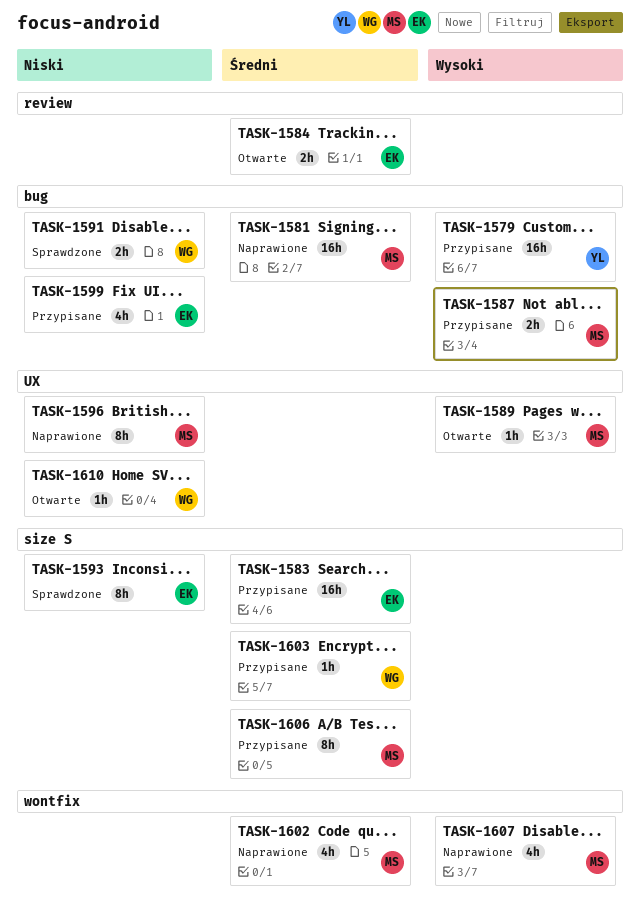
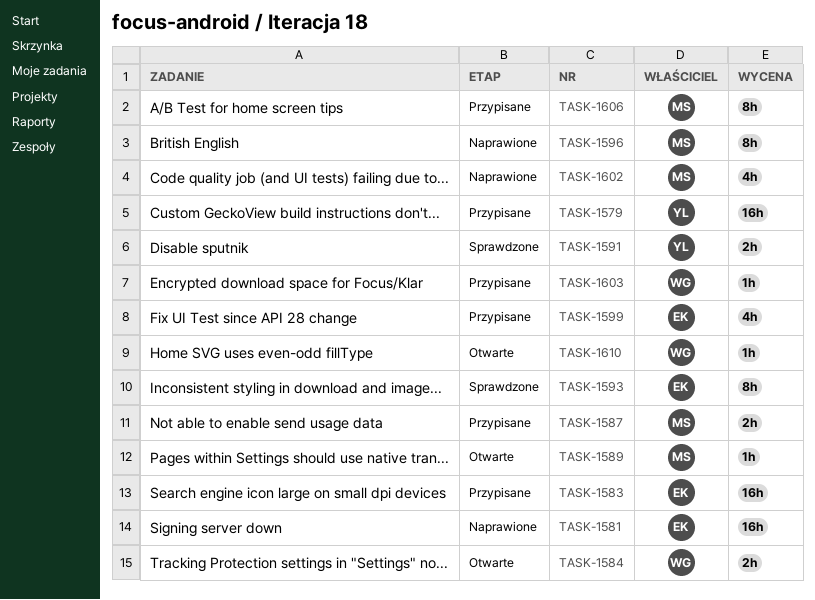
TASK-1581, owner: MS -> EK
TASK-1584, owner: EK -> WG
TASK-1591, owner: WG -> YL
TASK-1607: present -> none

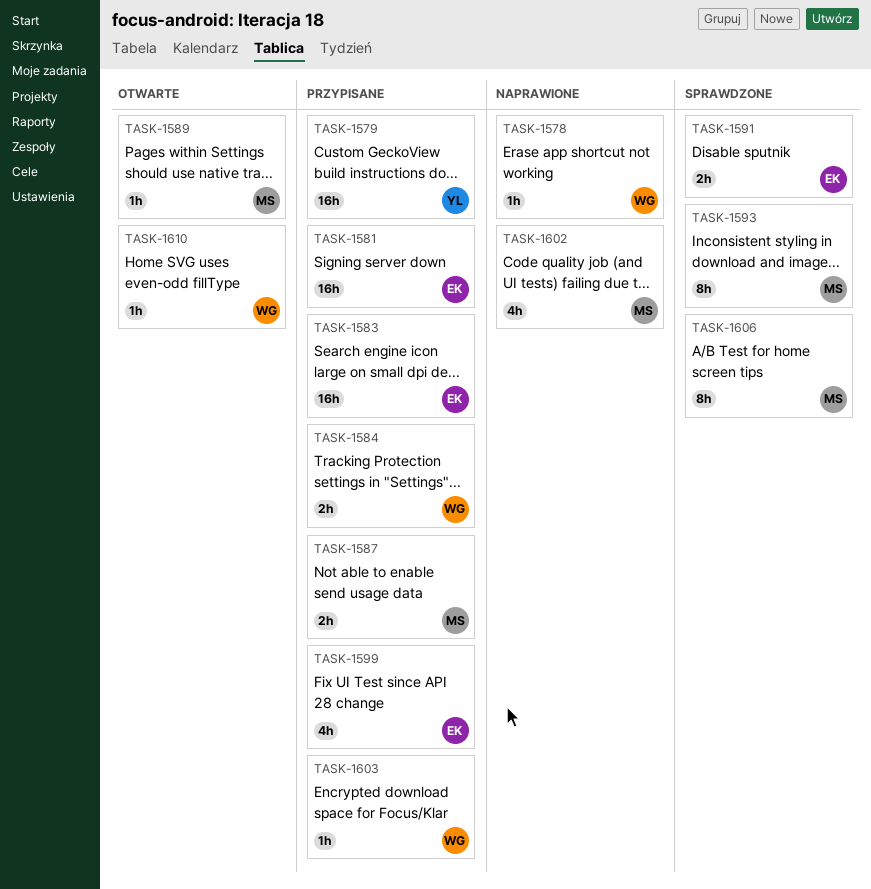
TASK-1578: none -> present
TASK-1581, status: Naprawione -> Przypisane
TASK-1584, status: Otwarte -> Przypisane
TASK-1591, owner: YL -> EK
TASK-1593, owner: EK -> MS
TASK-1596: present -> none
TASK-1606, status: Przypisane -> Sprawdzone

